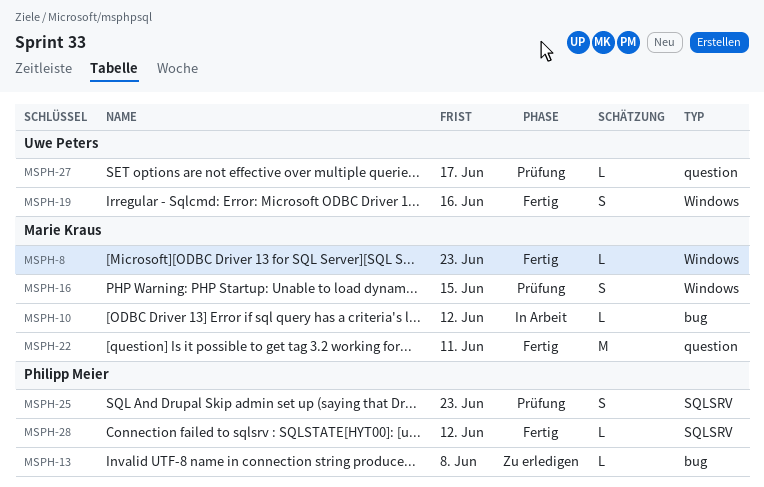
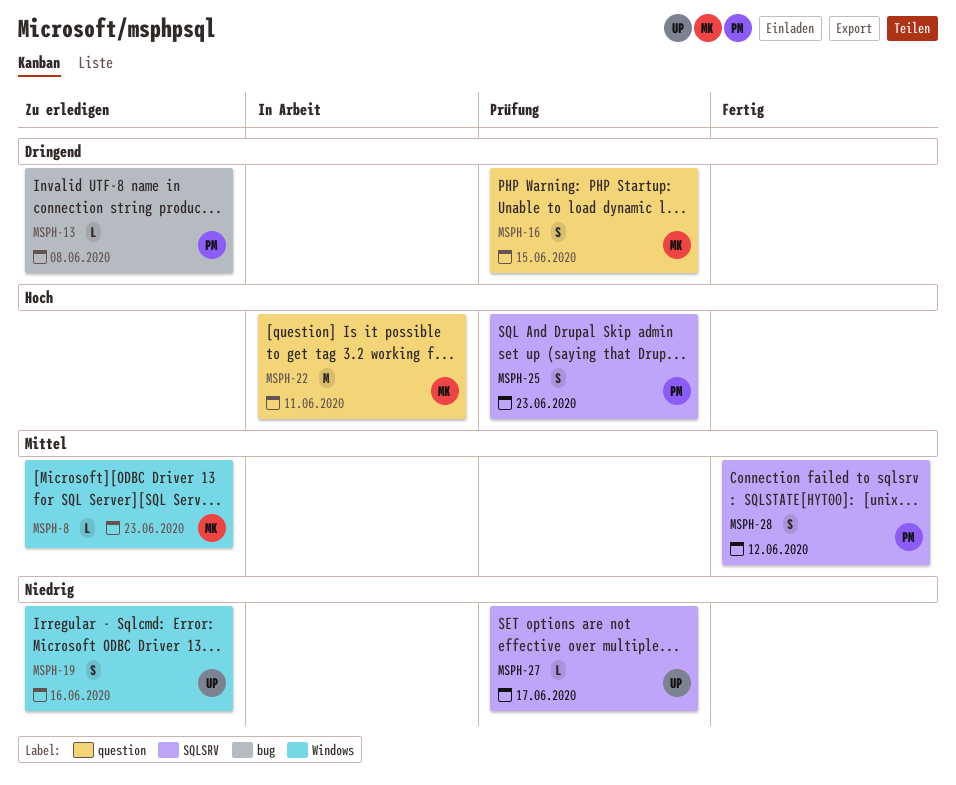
MSPH-8, status: Fertig -> Zu erledigen
MSPH-10: present -> none
MSPH-16, label: Windows -> question
MSPH-19, status: Fertig -> Zu erledigen
MSPH-22, status: Fertig -> In Arbeit
MSPH-27, label: question -> SQLSRV
MSPH-28, estimate: L -> S

